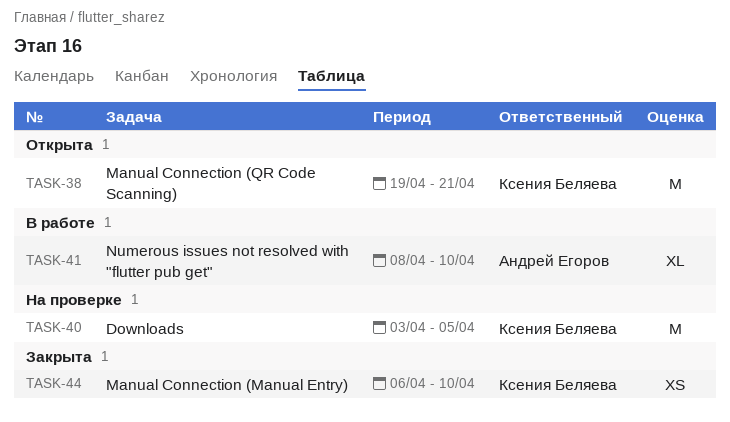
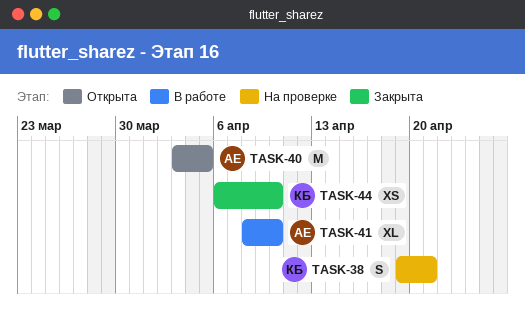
TASK-38, status: Открыта -> На проверке
TASK-38, estimate: M -> S
TASK-40, status: На проверке -> Открыта
TASK-40, owner: Ксения Беляева -> Андрей Егоров

